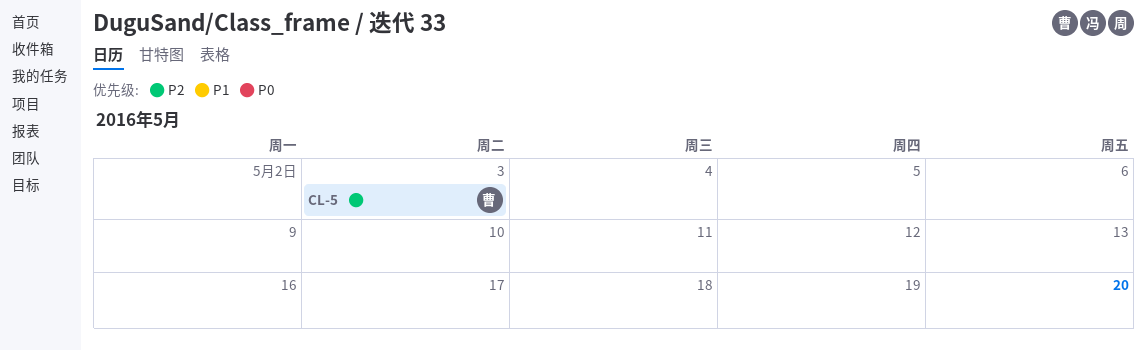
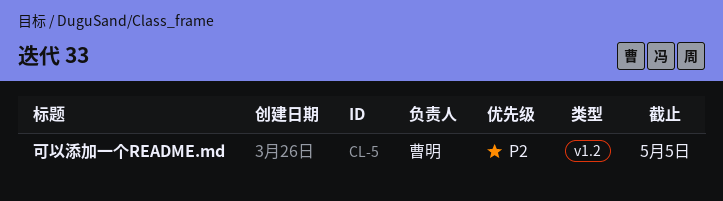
CL-5, due: May 3 -> May 5

